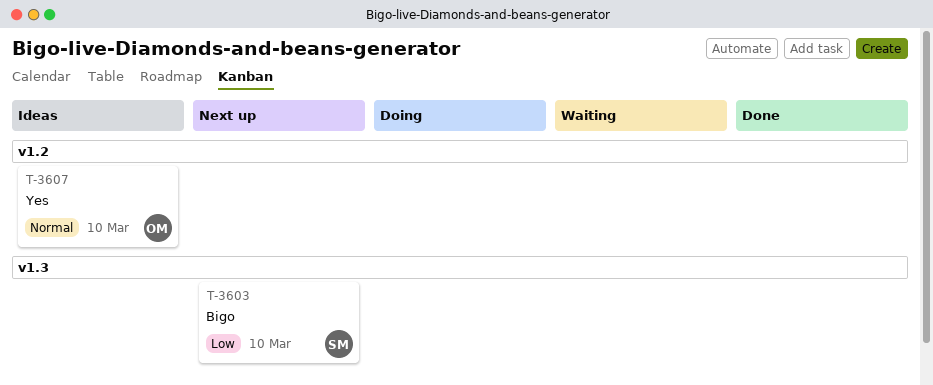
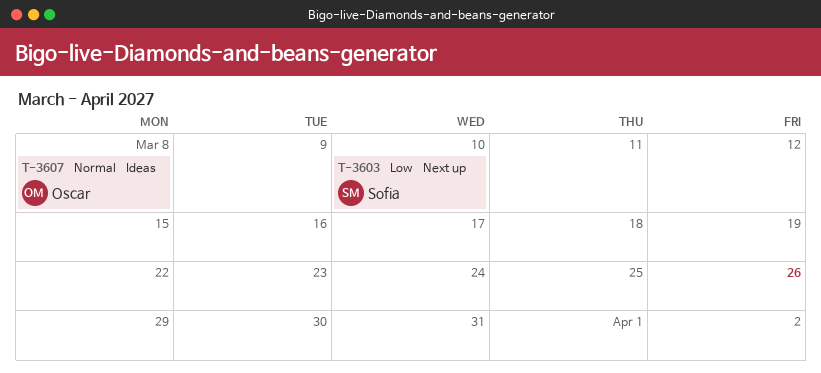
T-3607, due: Mar 10 -> Mar 8

